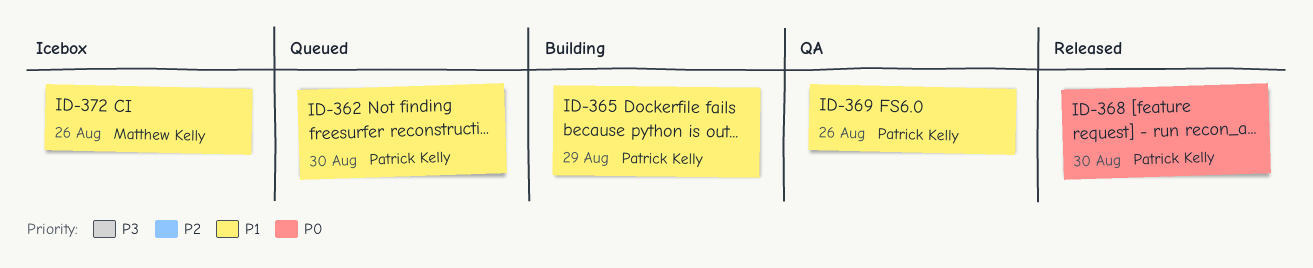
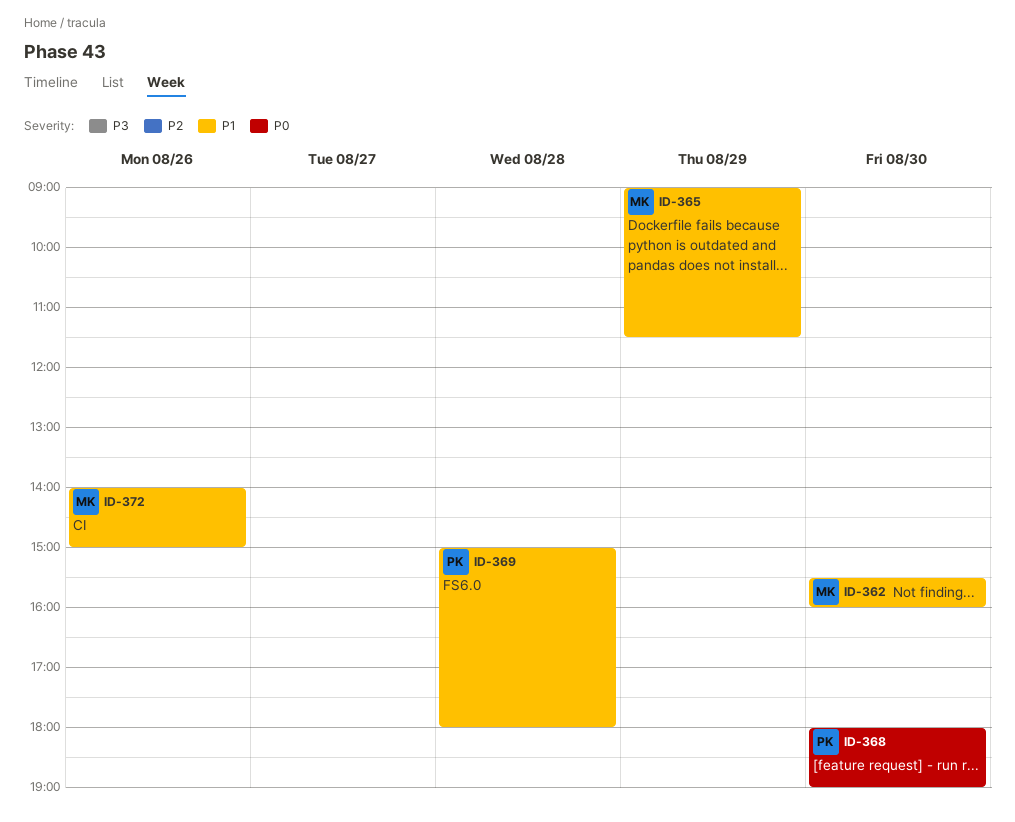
ID-362, owner: Patrick Kelly -> Matthew Kelly
ID-365, owner: Patrick Kelly -> Matthew Kelly
ID-369, day: Aug 26 -> Aug 28

